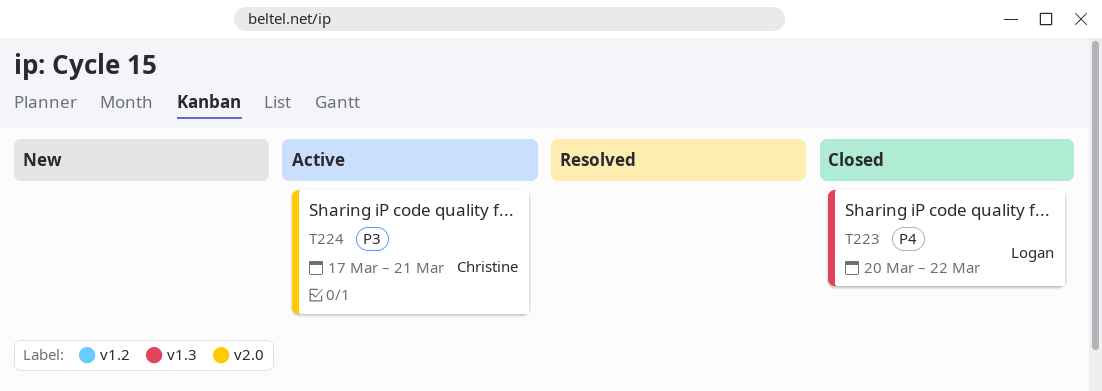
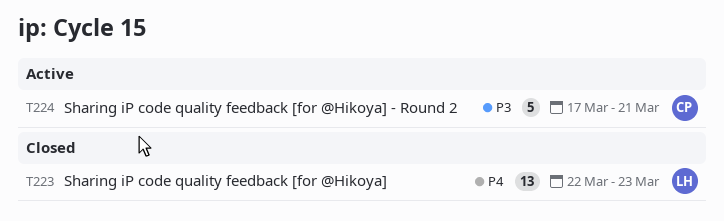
T223, start: Mar 20 -> Mar 22
T223, due: Mar 22 -> Mar 23

